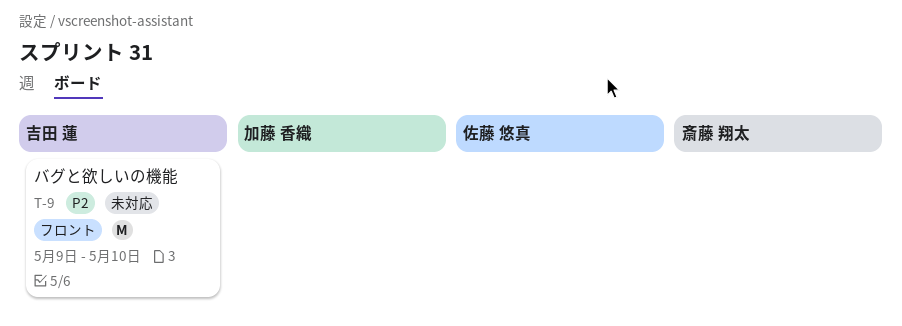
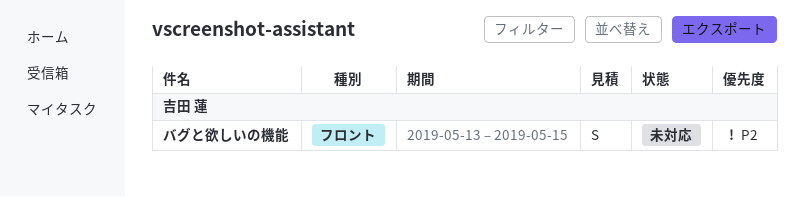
バグと欲しいの機能, estimate: M -> S
バグと欲しいの機能, start: May 9 -> May 13
バグと欲しいの機能, due: May 10 -> May 15

